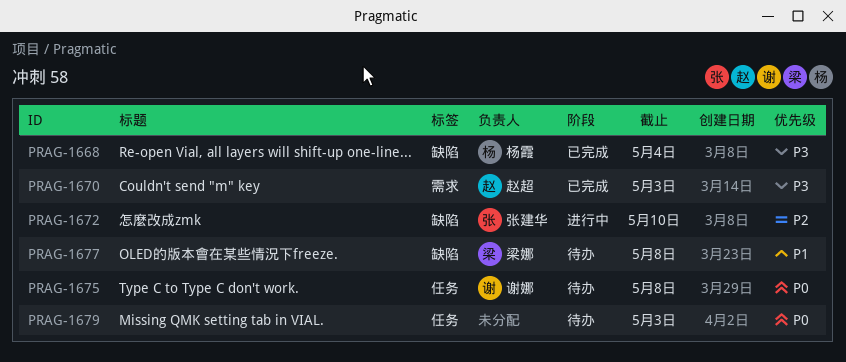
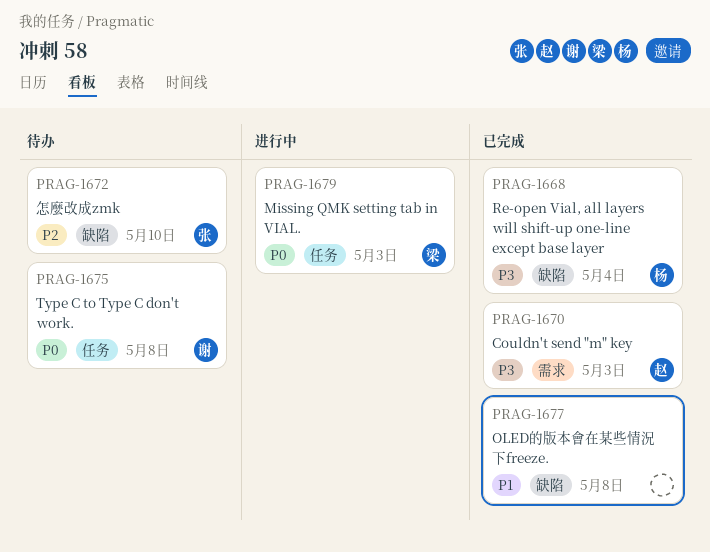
PRAG-1672, status: 进行中 -> 待办
PRAG-1677, status: 待办 -> 已完成
PRAG-1677, owner: 梁娜 -> none
PRAG-1679, status: 待办 -> 进行中
PRAG-1679, owner: none -> 梁娜

